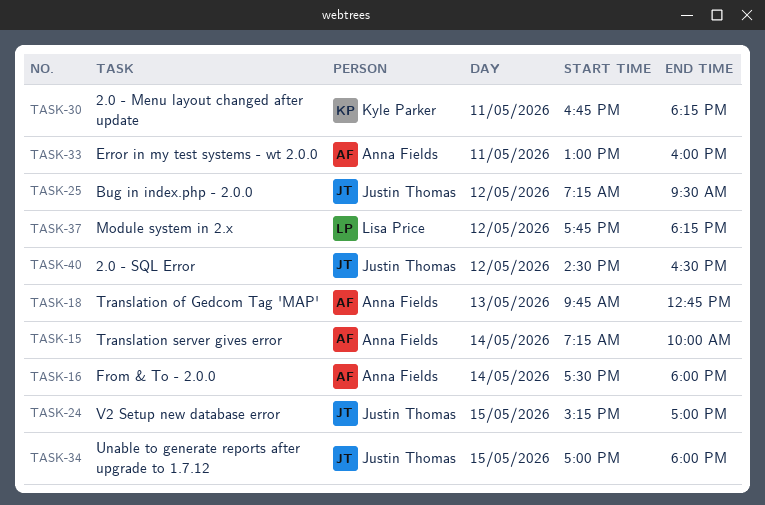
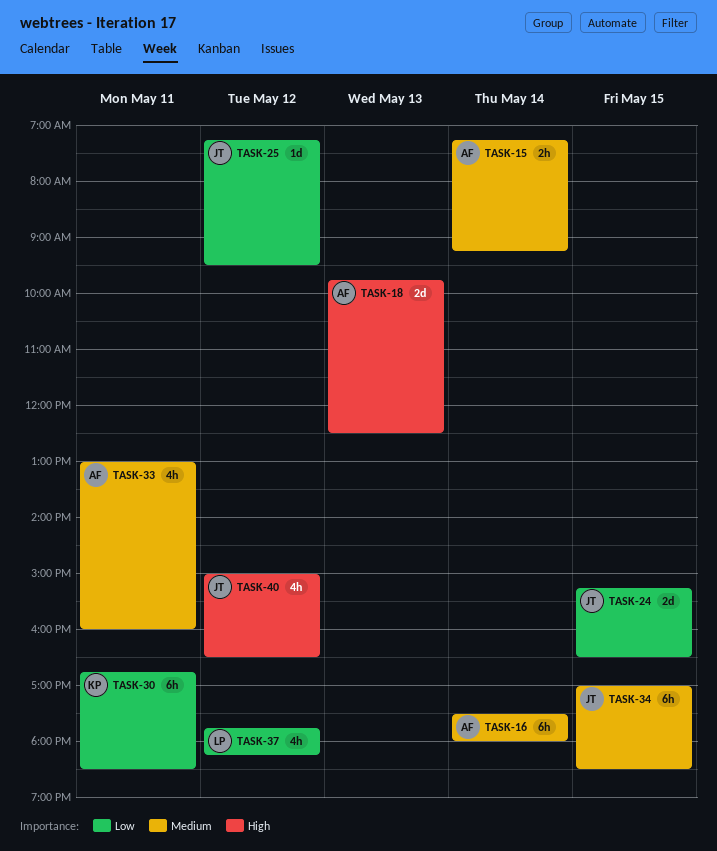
TASK-15, ends: 10:00 -> 09:15
TASK-18, ends: 12:45 -> 12:30
TASK-24, ends: 17:00 -> 16:30
TASK-30, ends: 18:15 -> 18:30
TASK-34, ends: 18:00 -> 18:30
TASK-40, begins: 14:30 -> 15:00

